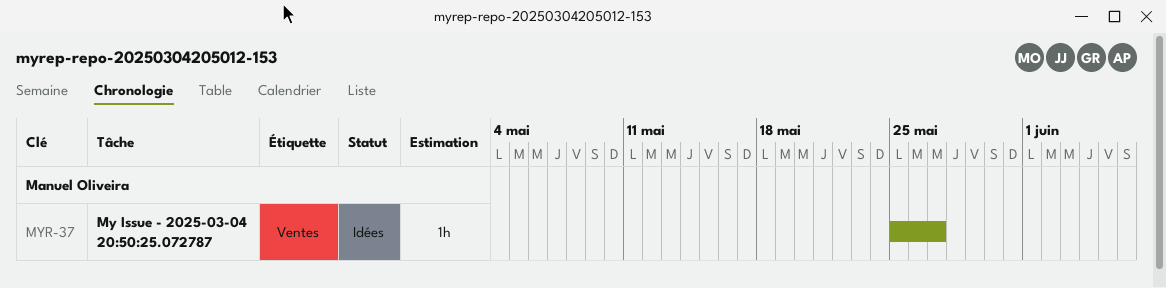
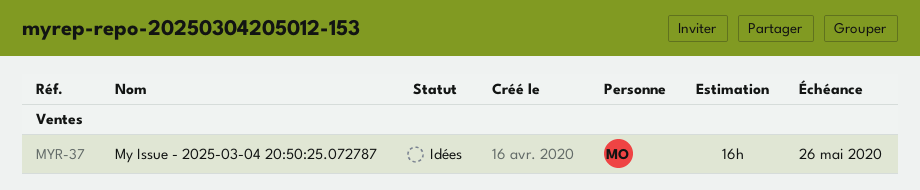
MYR-37, estimate: 1h -> 16h
MYR-37, due: May 27 -> May 26

